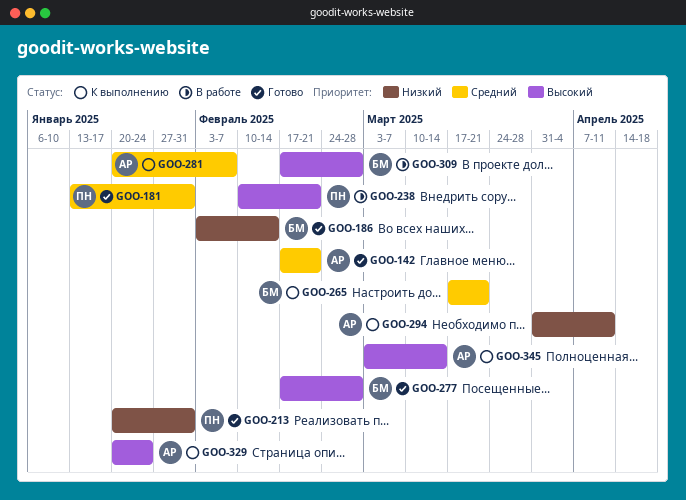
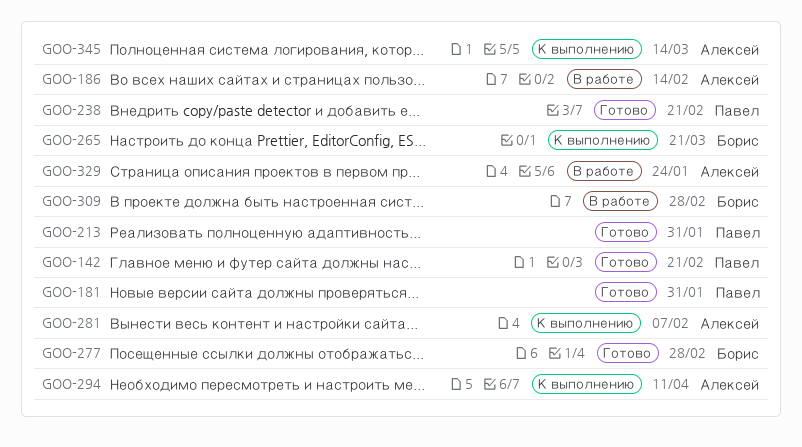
GOO-142, owner: Алексей -> Павел
GOO-186, status: Готово -> В работе
GOO-186, owner: Борис -> Алексей
GOO-238, status: В работе -> Готово
GOO-329, status: К выполнению -> В работе

